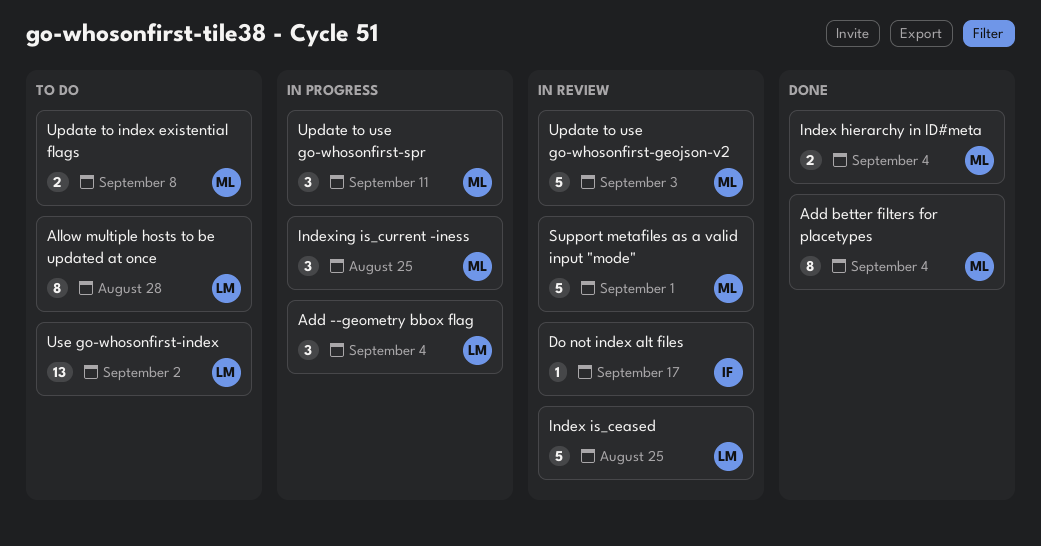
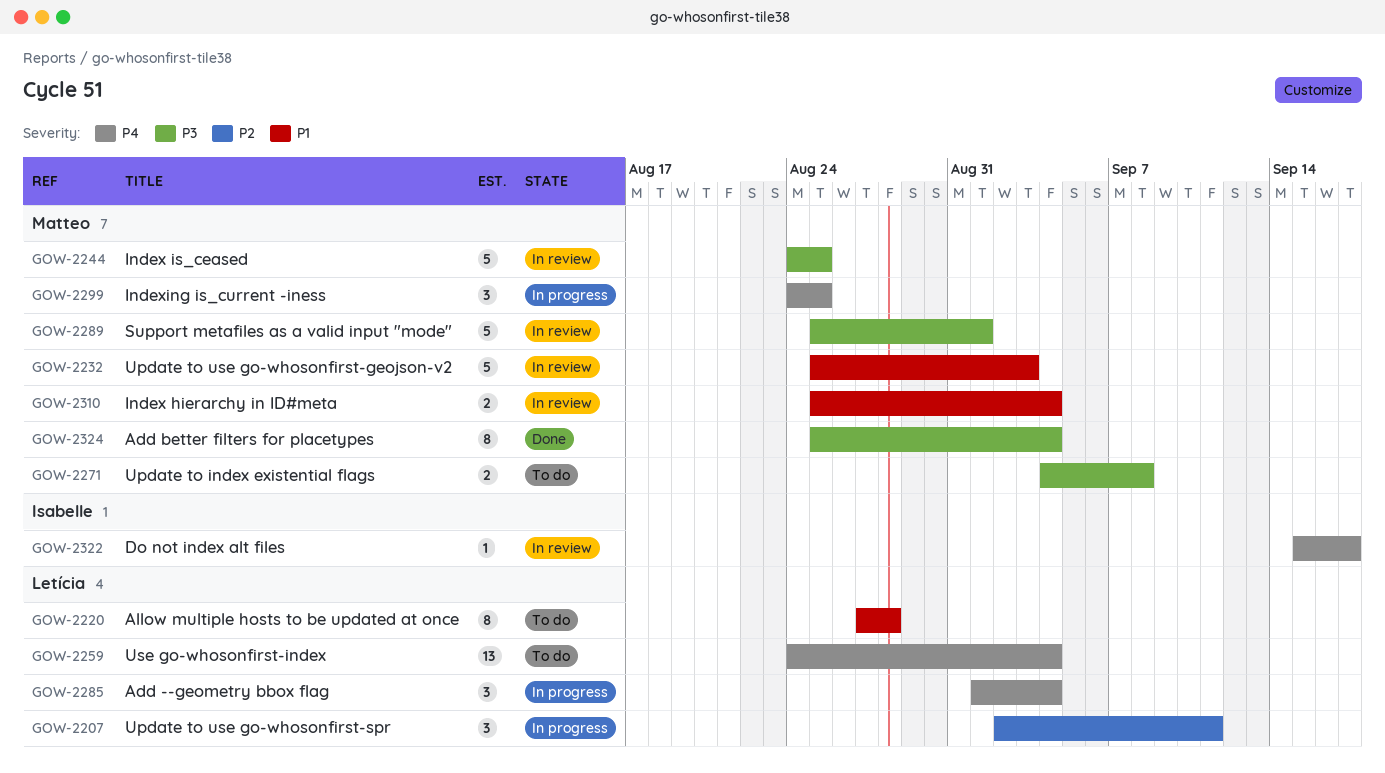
Index hierarchy in ID#meta, status: Done -> In review
Index is_ceased, owner: Letícia -> Matteo
Update to use go-whosonfirst-spr, owner: Matteo -> Letícia
Use go-whosonfirst-index, due: Sep 2 -> Sep 4

